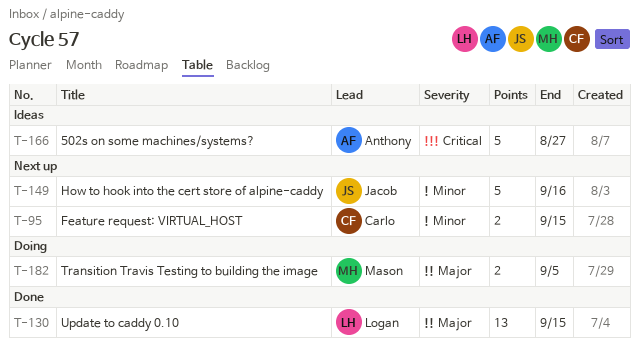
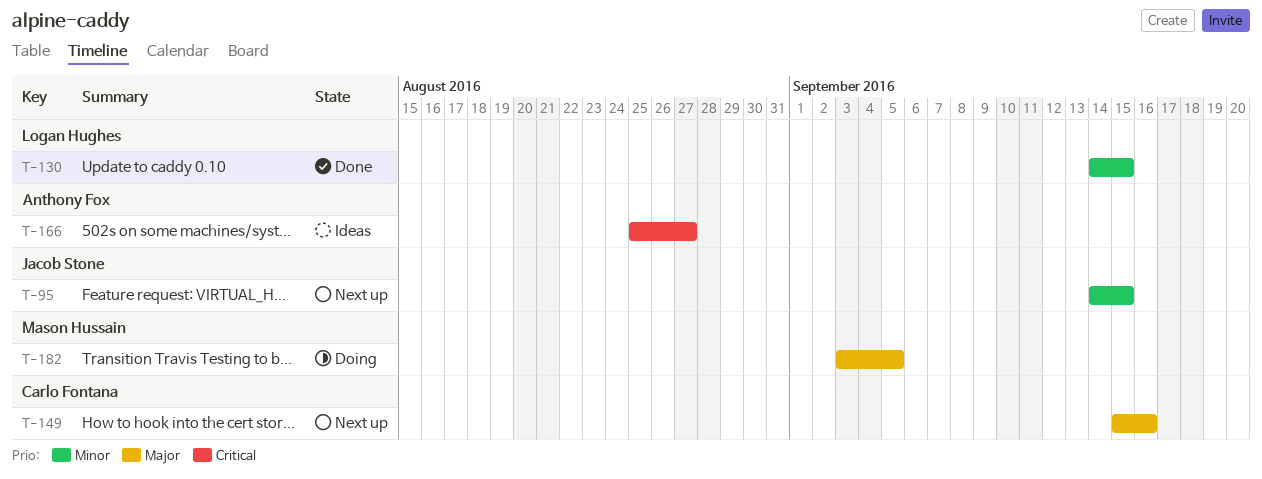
T-95, owner: Carlo Fontana -> Jacob Stone
T-130, priority: Major -> Minor
T-149, owner: Jacob Stone -> Carlo Fontana
T-149, priority: Minor -> Major

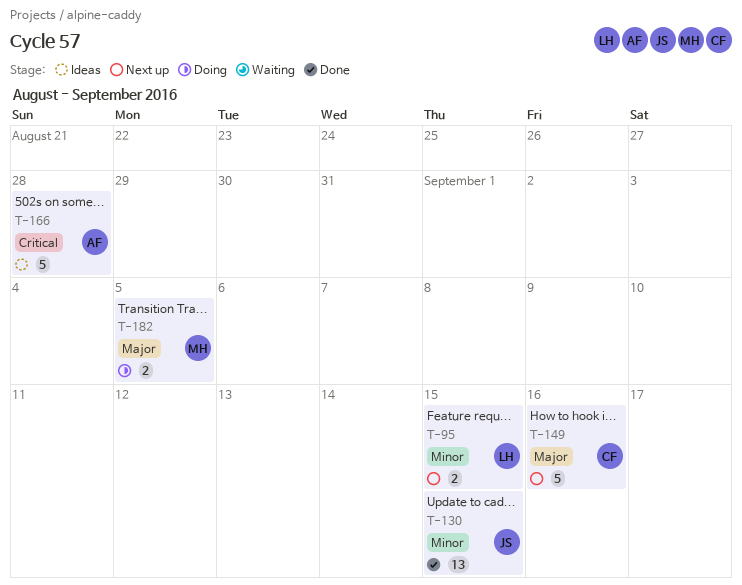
T-95, owner: Jacob Stone -> Logan Hughes
T-130, owner: Logan Hughes -> Jacob Stone
T-166, due: Aug 27 -> Aug 28

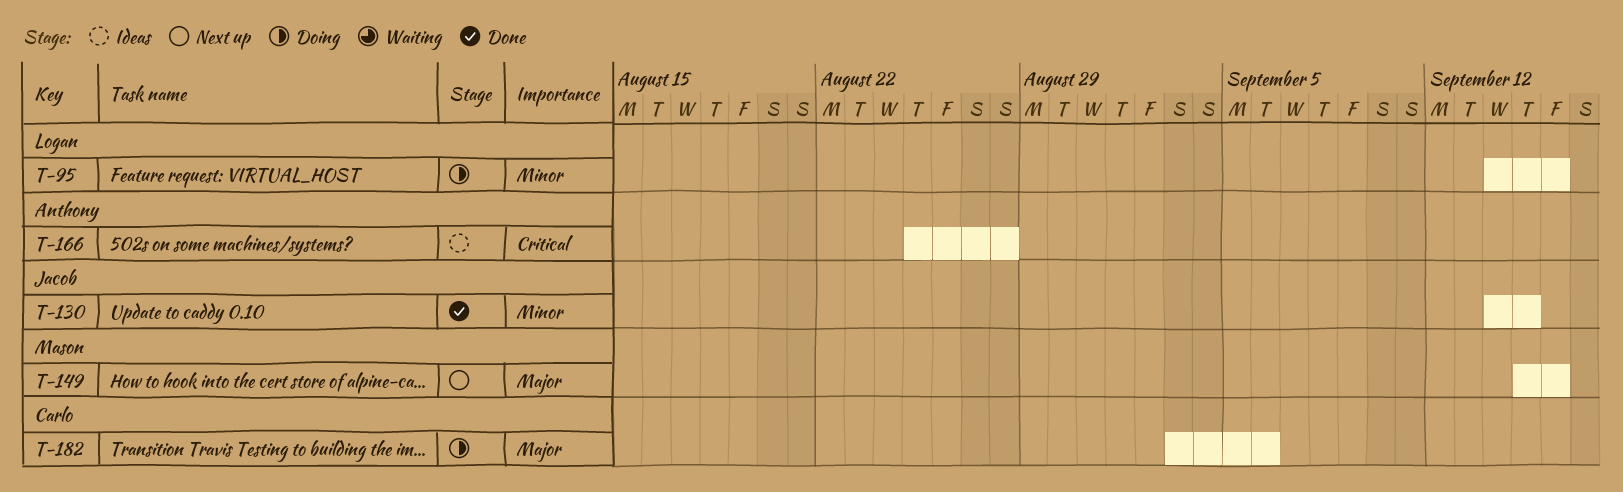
T-95, status: Next up -> Doing
T-95, due: Sep 15 -> Sep 16
T-149, owner: Carlo -> Mason
T-182, owner: Mason -> Carlo
T-182, due: Sep 5 -> Sep 6

